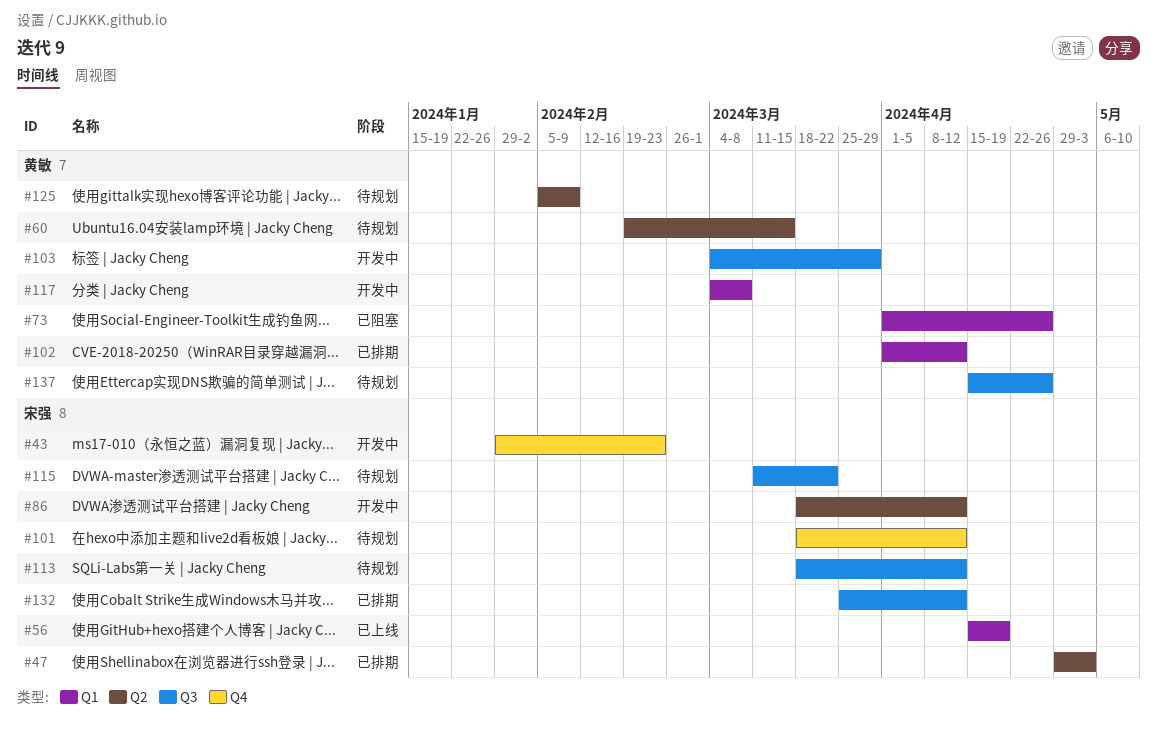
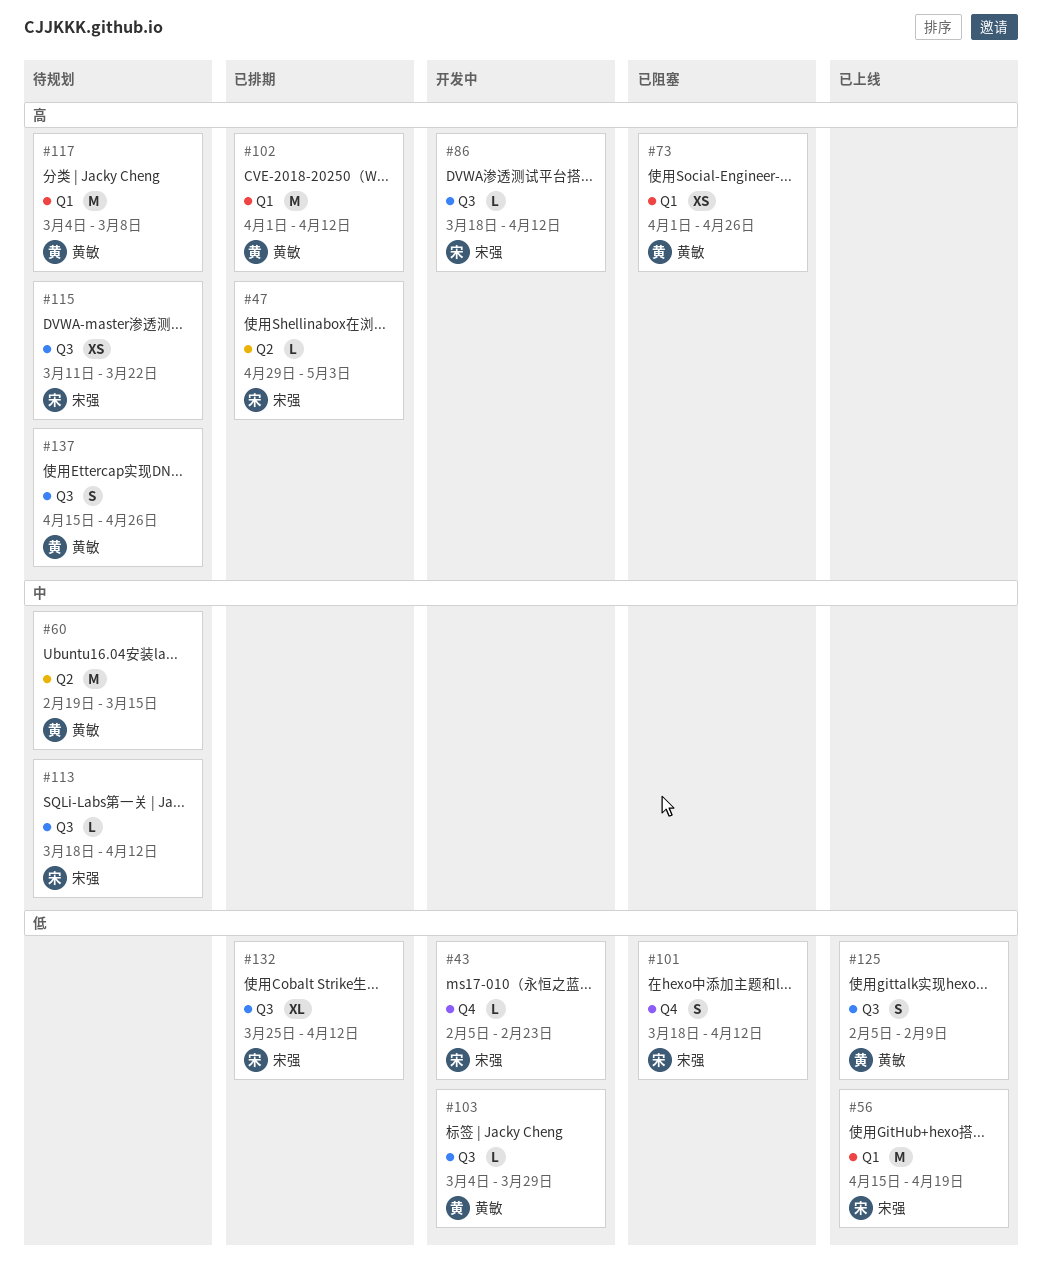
#43, start: Jan 29 -> Feb 5
#86, label: Q2 -> Q3
#101, status: 待规划 -> 已阻塞
#117, status: 开发中 -> 待规划
#125, status: 待规划 -> 已上线
#125, label: Q2 -> Q3

